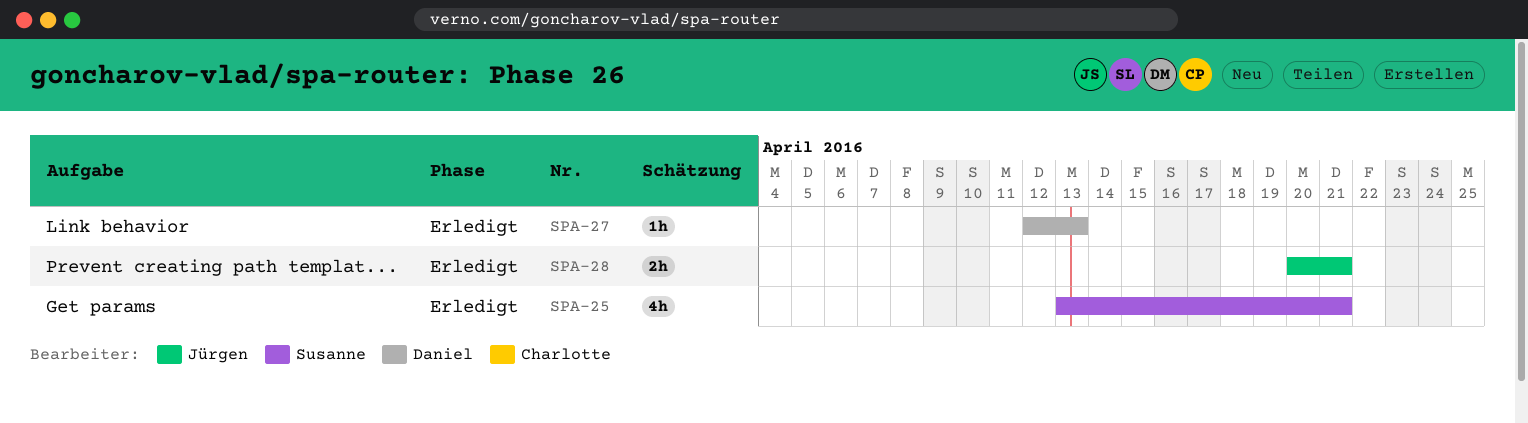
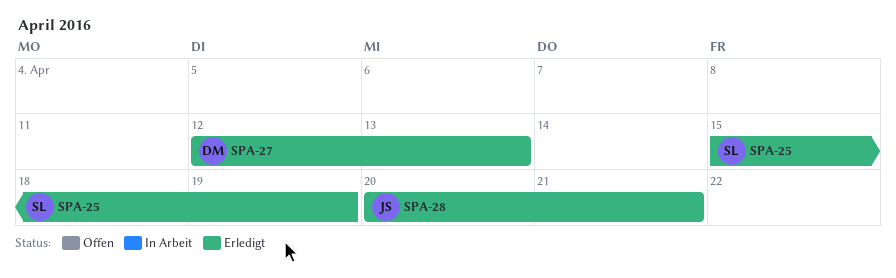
SPA-25, start: Apr 13 -> Apr 15
SPA-25, due: Apr 21 -> Apr 19

